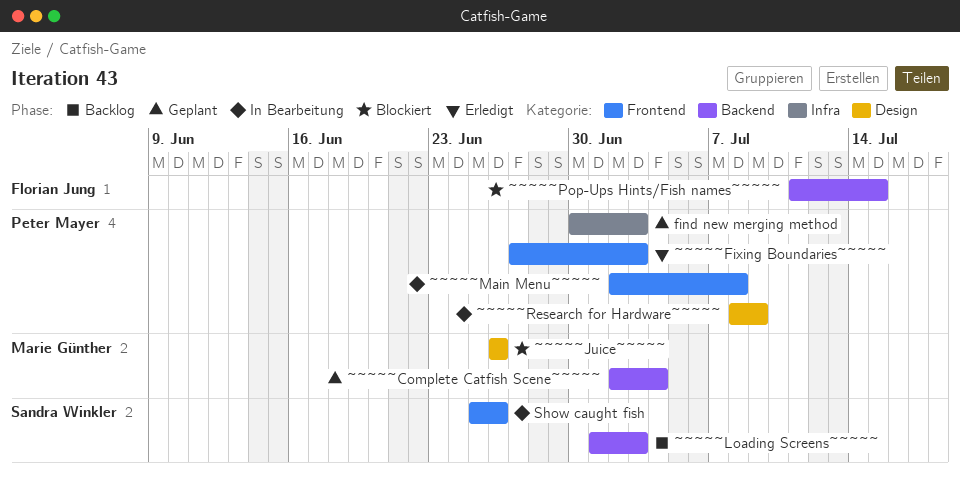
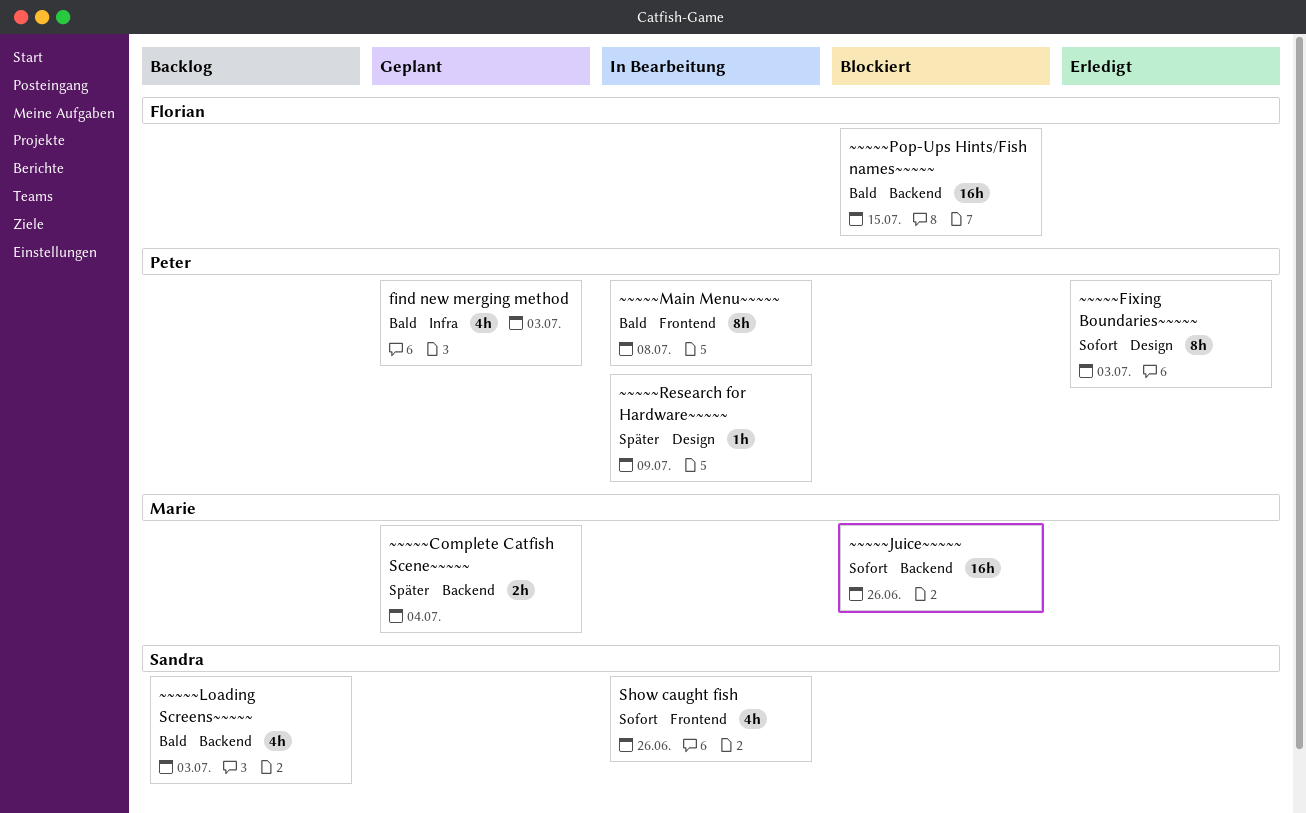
~~~~~Fixing Boundaries~~~~~, label: Frontend -> Design
~~~~~Juice~~~~~, label: Design -> Backend

